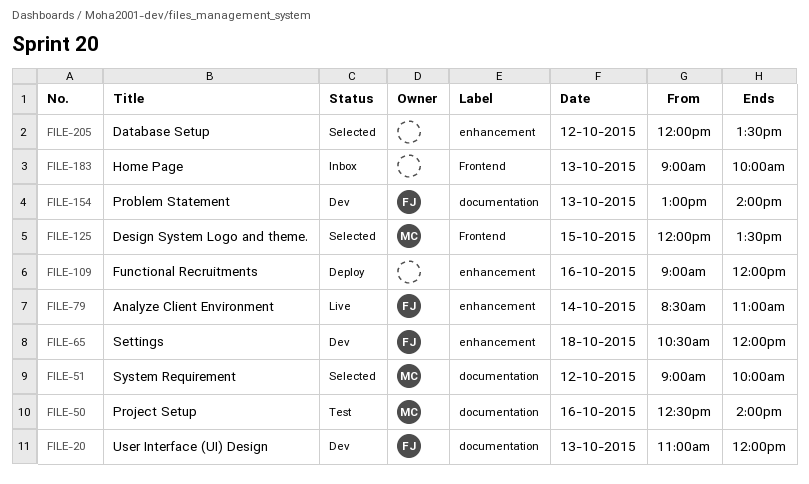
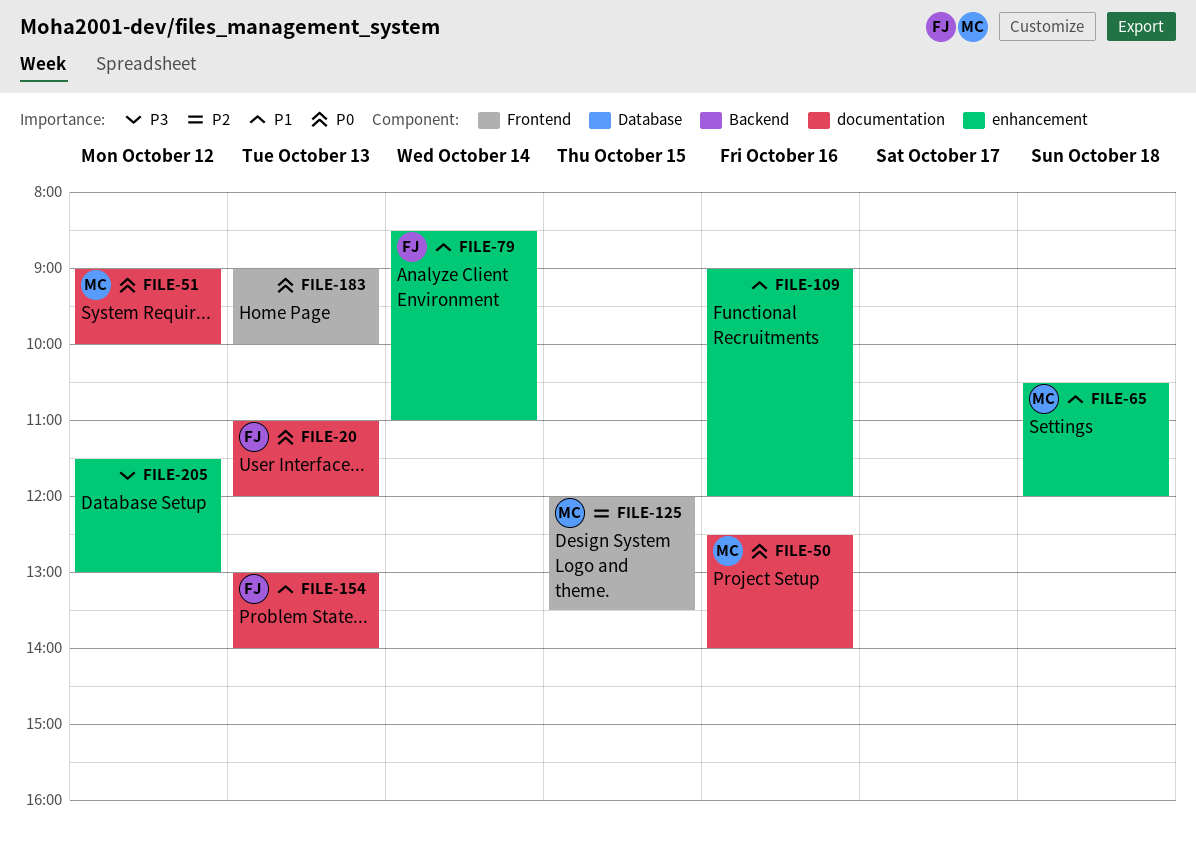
FILE-65, owner: FJ -> MC
FILE-205, begins: 12:00 -> 11:30
FILE-205, ends: 13:30 -> 13:00

